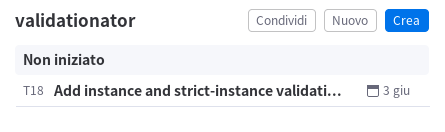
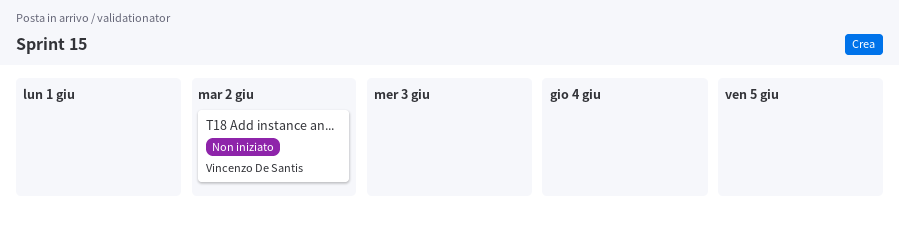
T18, due: Jun 3 -> Jun 2

